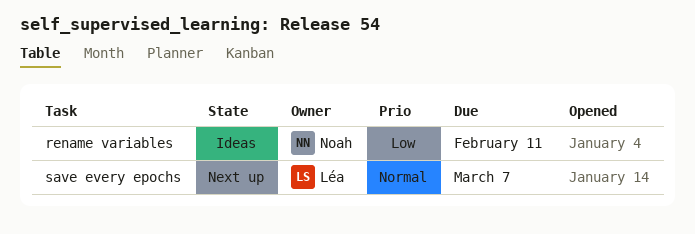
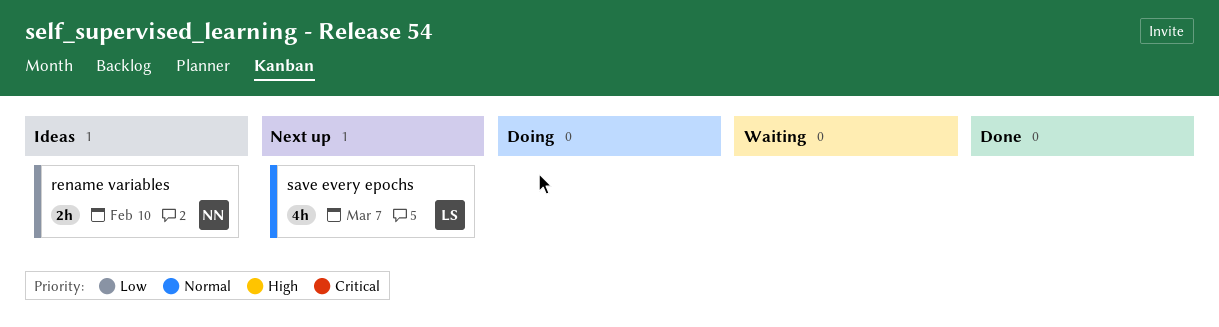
rename variables, due: Feb 11 -> Feb 10

